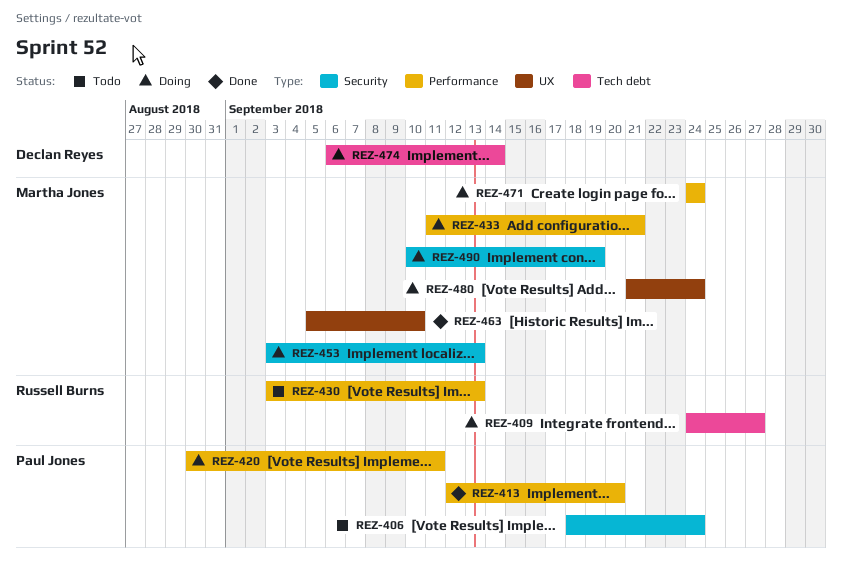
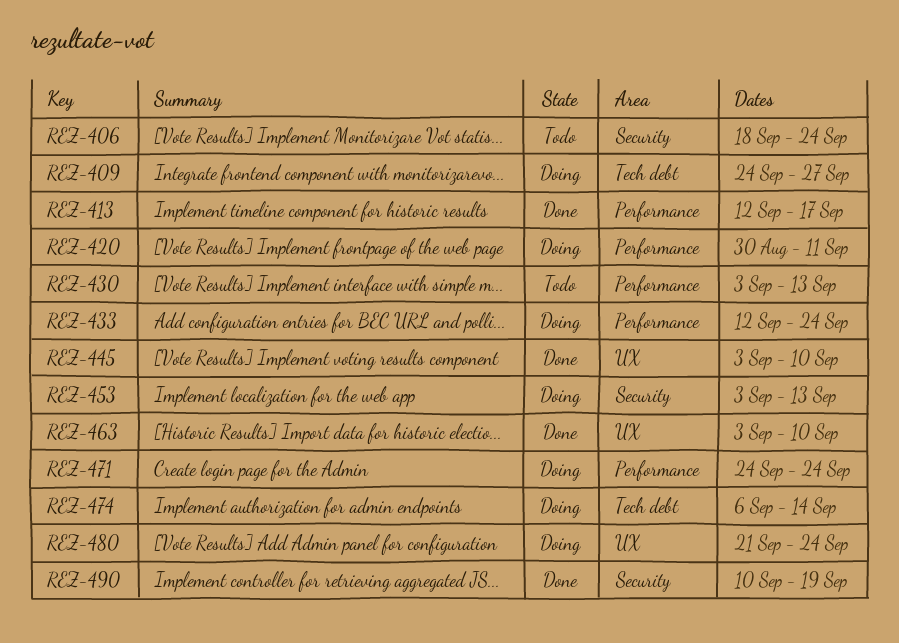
REZ-413, due: Sep 20 -> Sep 17
REZ-433, start: Sep 11 -> Sep 12
REZ-433, due: Sep 21 -> Sep 24
REZ-445: none -> present
REZ-463, start: Sep 5 -> Sep 3
REZ-490, status: Doing -> Done

